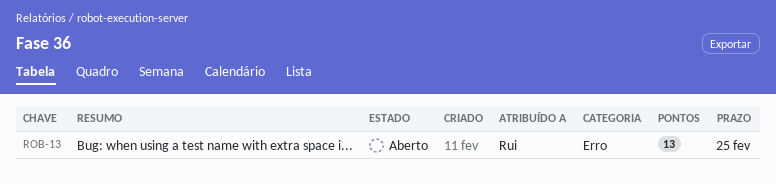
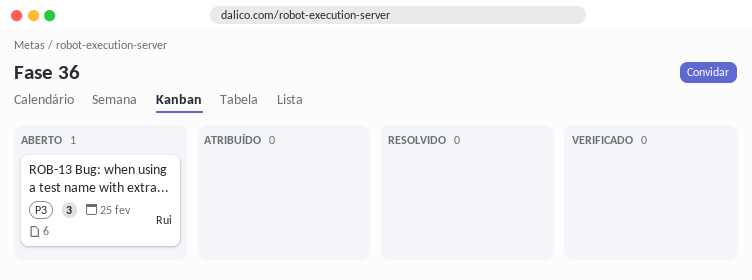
ROB-13, estimate: 13 -> 3

